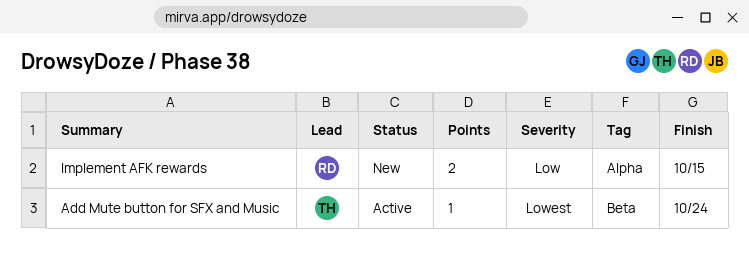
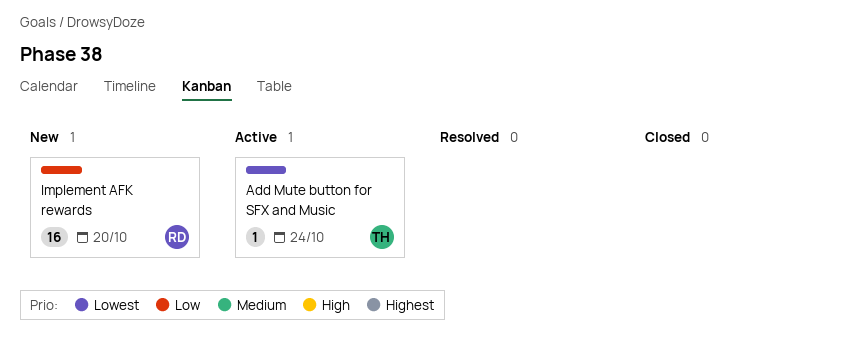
Implement AFK rewards, estimate: 2 -> 16
Implement AFK rewards, due: Oct 15 -> Oct 20

